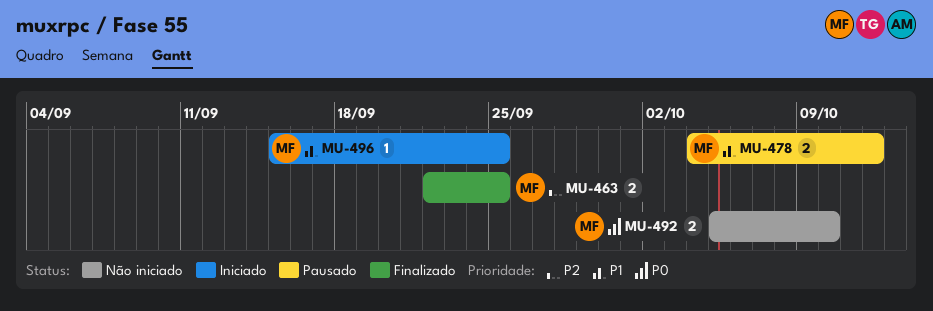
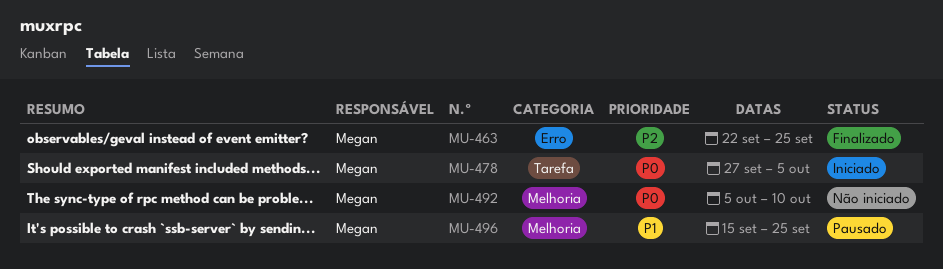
MU-478, status: Pausado -> Iniciado
MU-478, priority: P1 -> P0
MU-478, start: Oct 4 -> Sep 27
MU-478, due: Oct 12 -> Oct 5
MU-496, status: Iniciado -> Pausado

